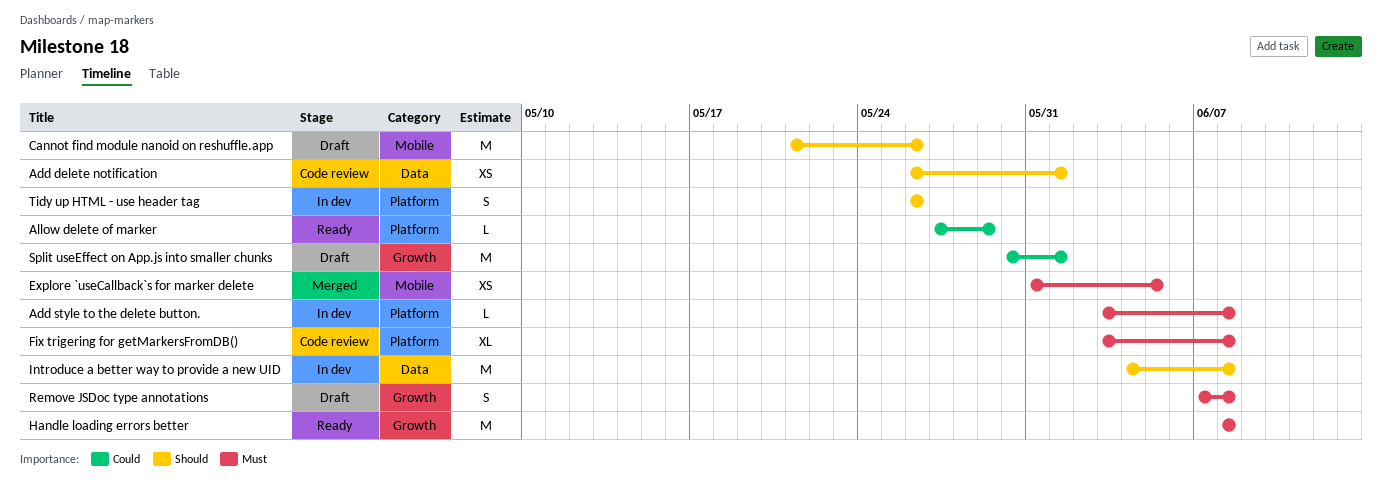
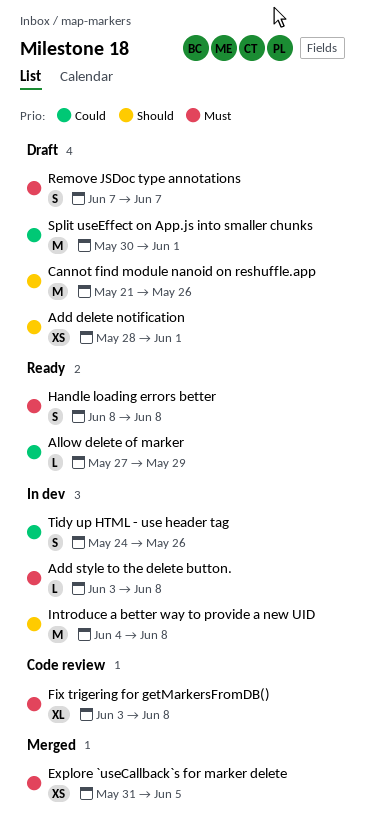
Add delete notification, status: Code review -> Draft
Add delete notification, start: May 26 -> May 28
Handle loading errors better, estimate: M -> S
Remove JSDoc type annotations, due: Jun 8 -> Jun 7
Tidy up HTML - use header tag, priority: Should -> Could
Tidy up HTML - use header tag, start: May 26 -> May 24

